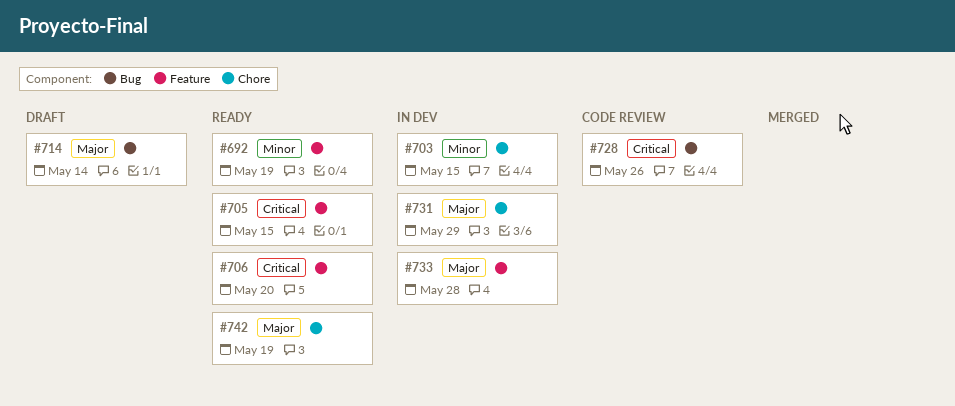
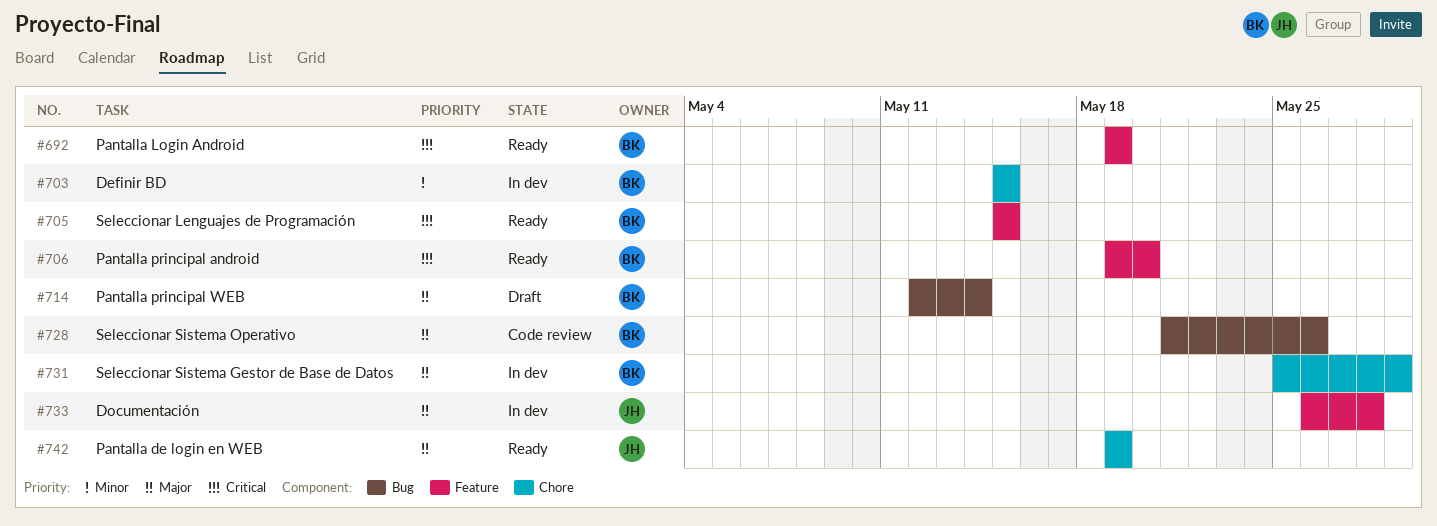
#692, priority: Minor -> Critical
#728, priority: Critical -> Major

